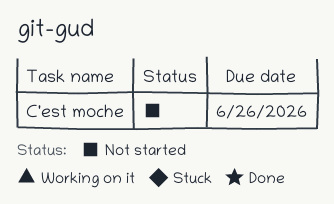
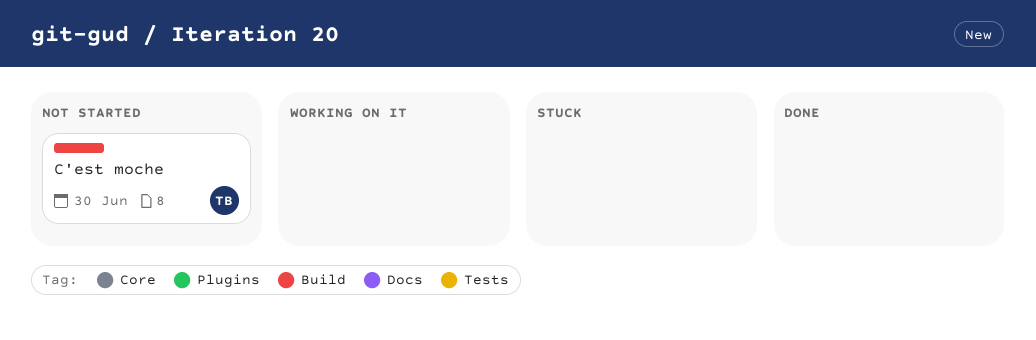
C'est moche, due: Jun 26 -> Jun 30

